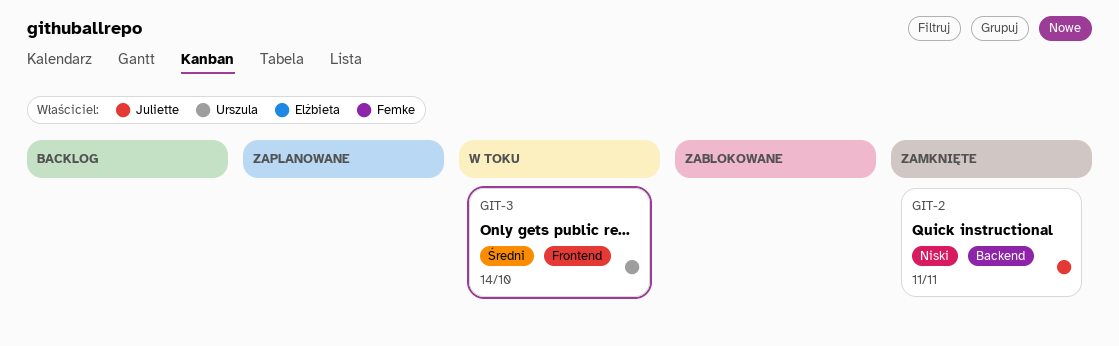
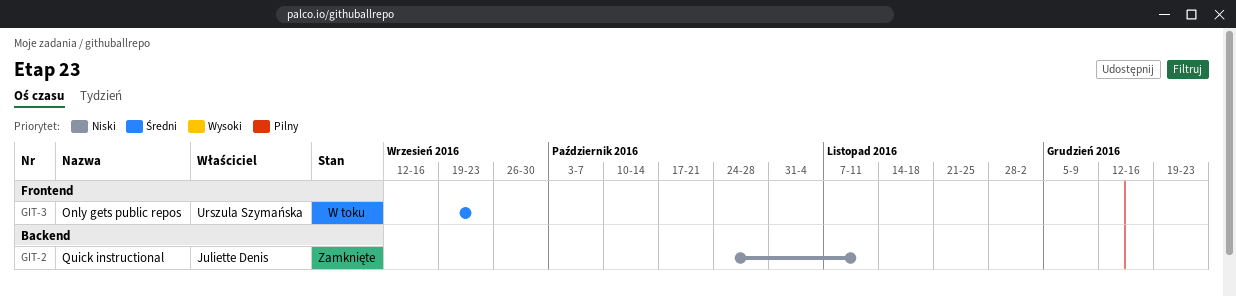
GIT-3, due: Oct 14 -> Sep 23

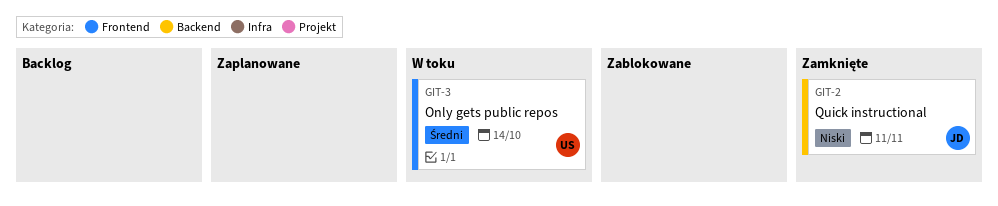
GIT-3, due: Sep 23 -> Oct 14

